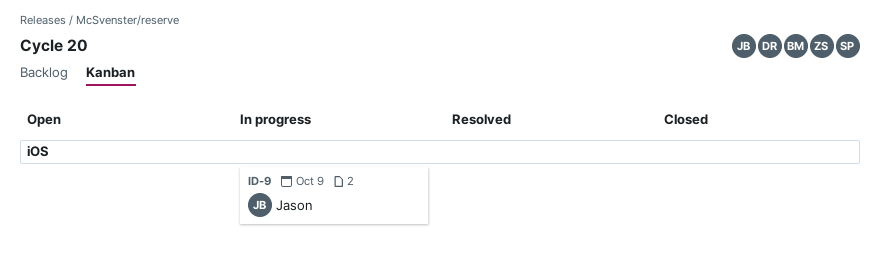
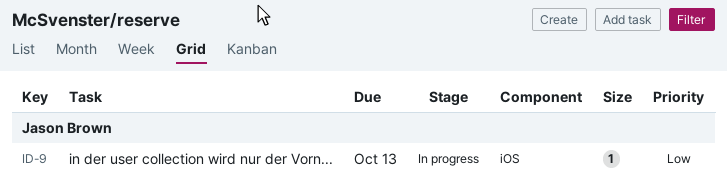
ID-9, due: Oct 9 -> Oct 13

